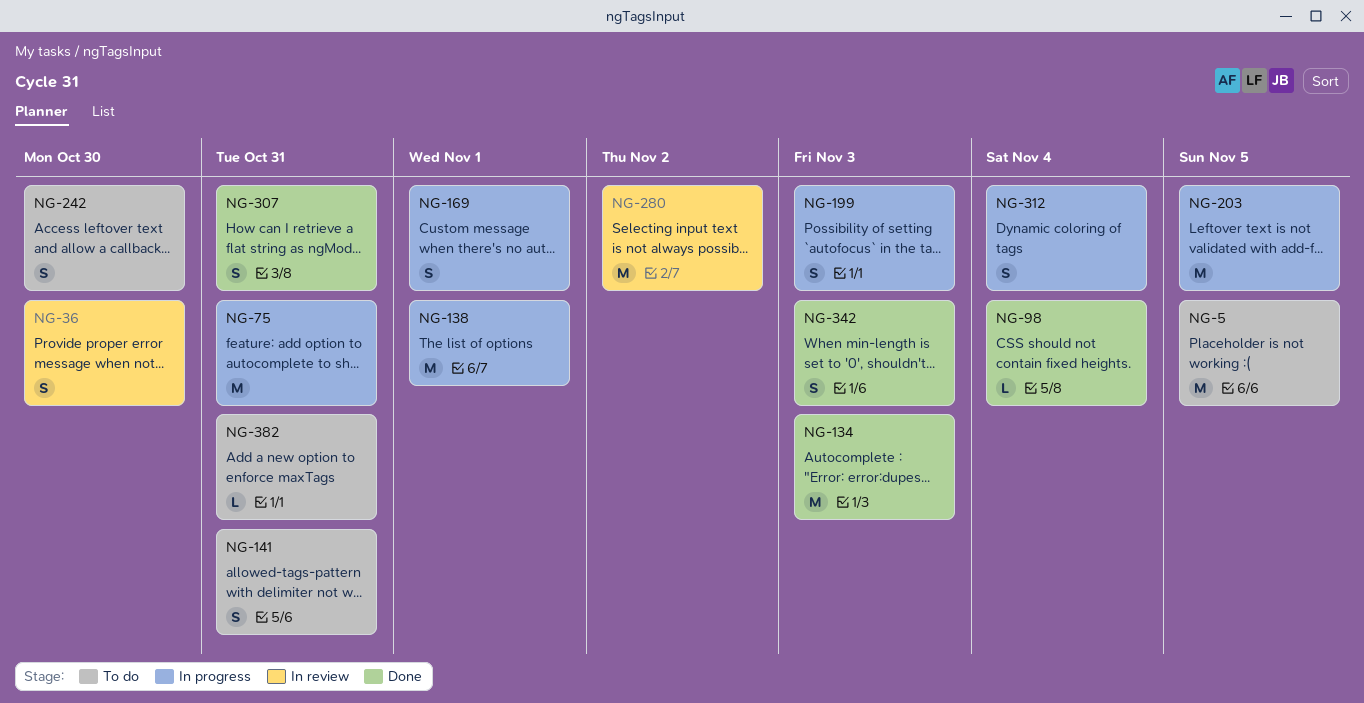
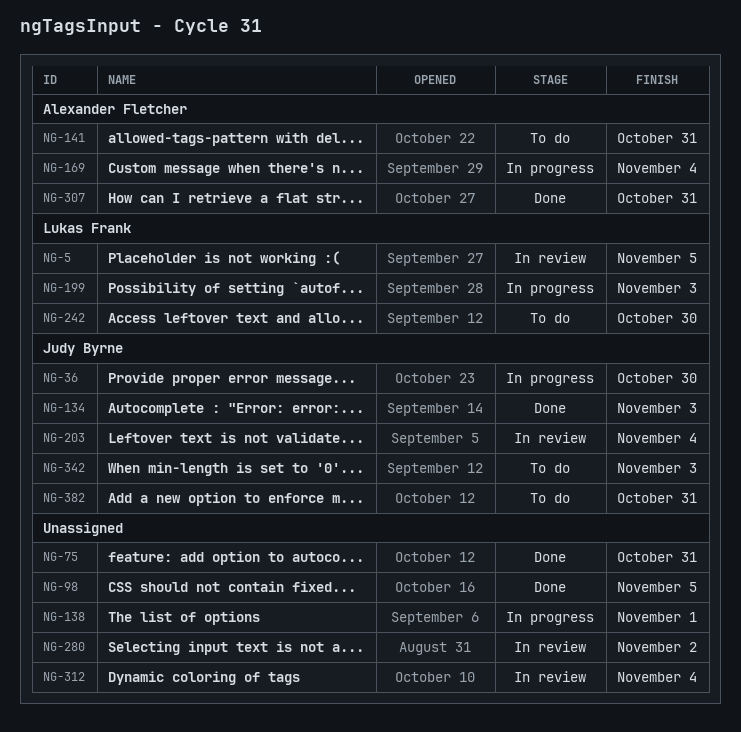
NG-5, status: To do -> In review
NG-36, status: In review -> In progress
NG-75, status: In progress -> Done
NG-98, due: Nov 4 -> Nov 5
NG-169, due: Nov 1 -> Nov 4
NG-203, status: In progress -> In review
NG-203, due: Nov 5 -> Nov 4
NG-312, status: In progress -> In review
NG-342, status: Done -> To do

